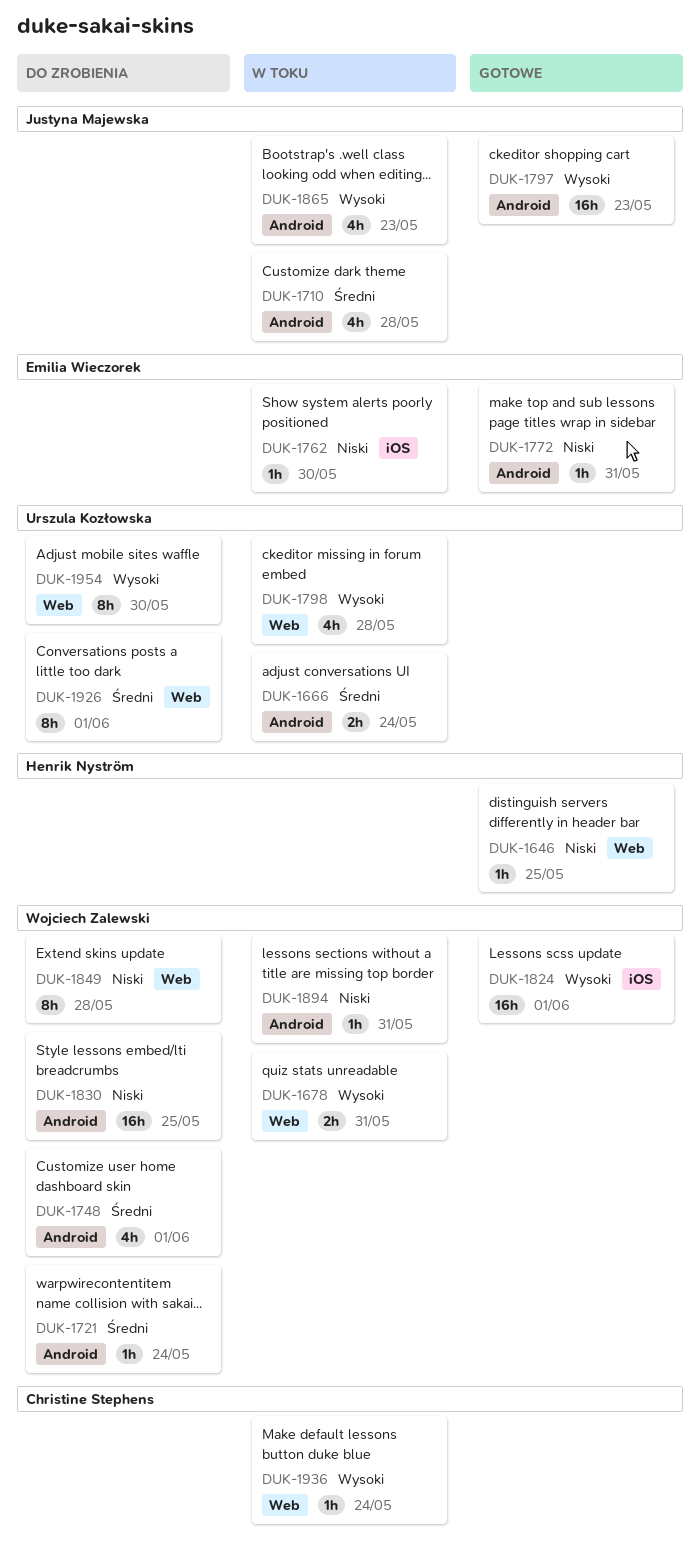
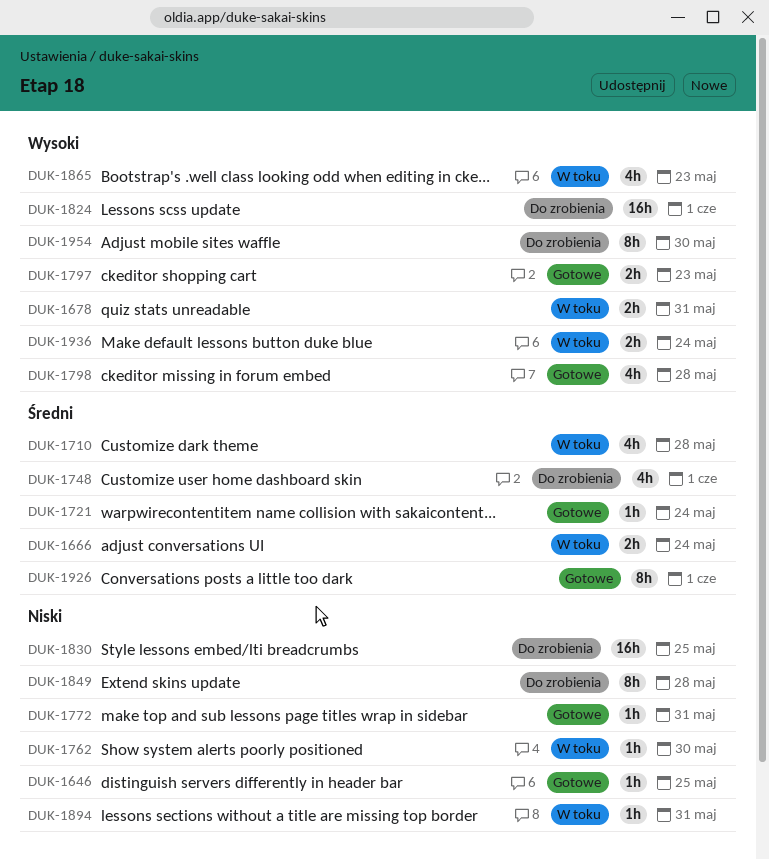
DUK-1721, status: Do zrobienia -> Gotowe
DUK-1797, estimate: 16h -> 2h
DUK-1798, status: W toku -> Gotowe
DUK-1824, status: Gotowe -> Do zrobienia
DUK-1926, status: Do zrobienia -> Gotowe
DUK-1936, estimate: 1h -> 2h

